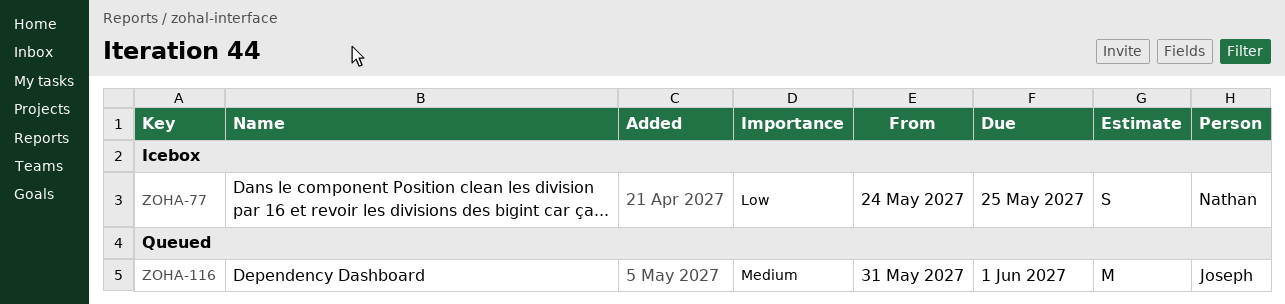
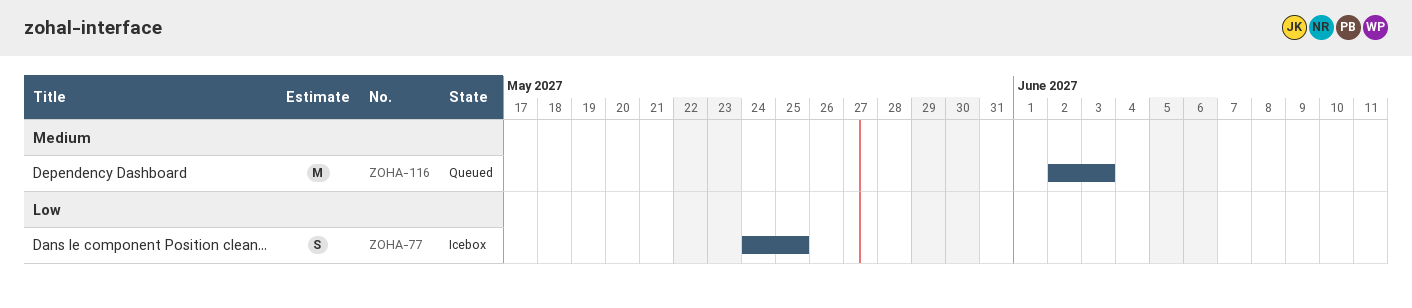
ZOHA-116, start: May 31 -> Jun 2
ZOHA-116, due: Jun 1 -> Jun 3

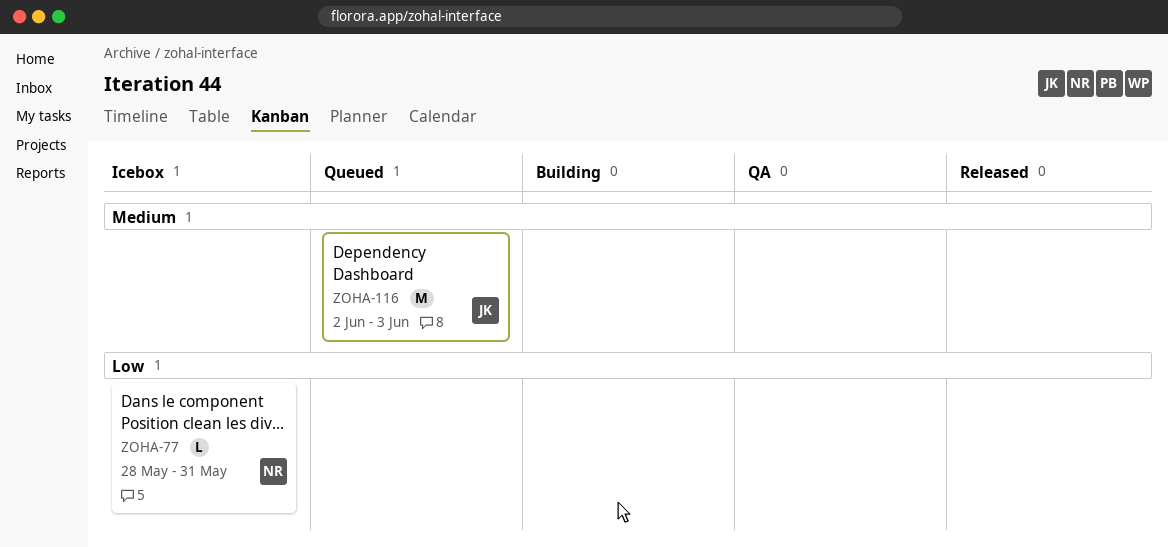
ZOHA-77, estimate: S -> L
ZOHA-77, start: May 24 -> May 28
ZOHA-77, due: May 25 -> May 31

